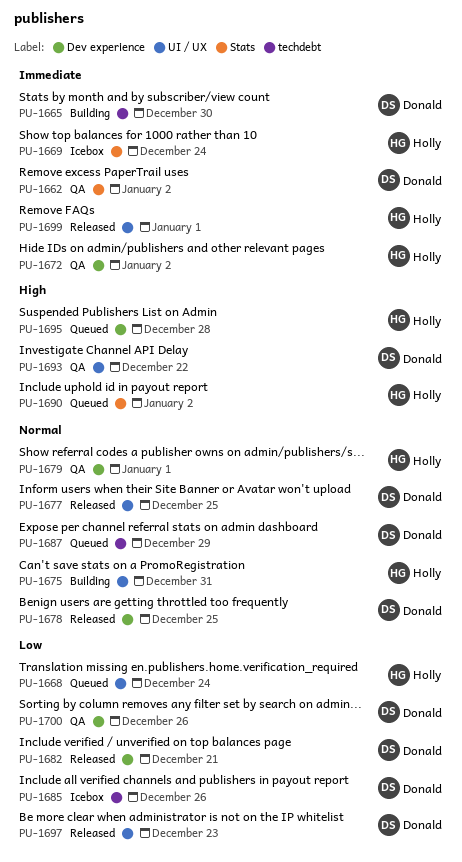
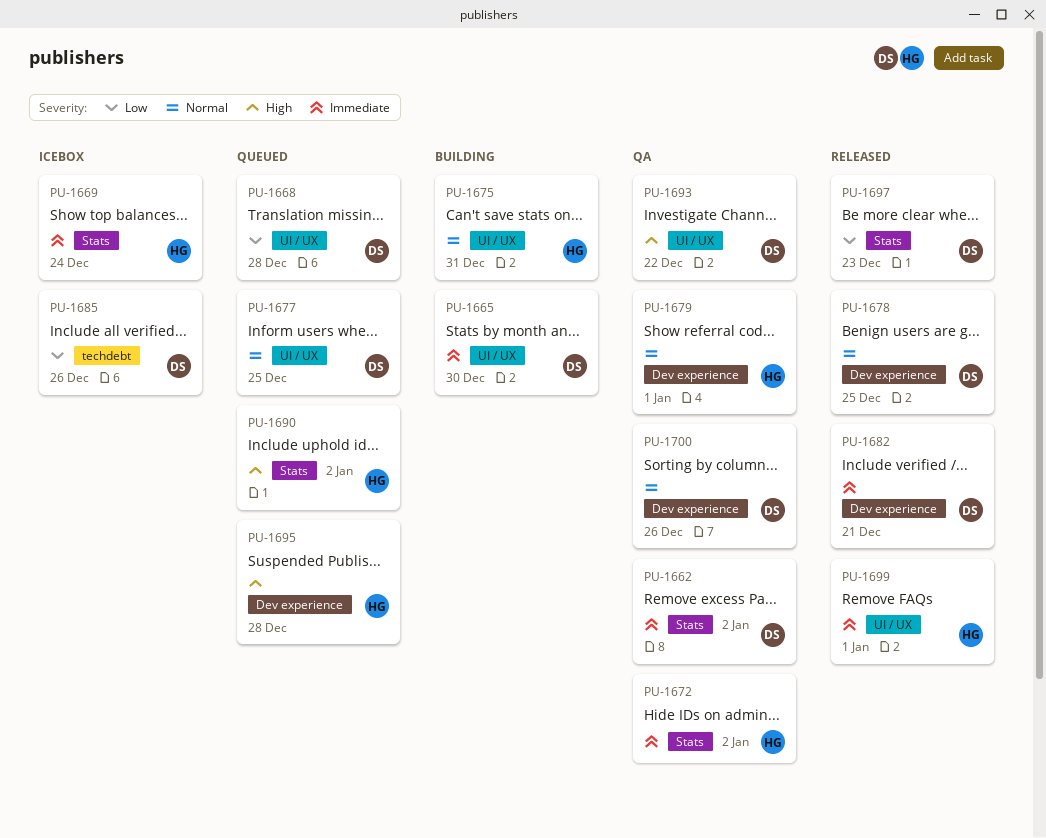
PU-1665, label: techdebt -> UI / UX
PU-1668, owner: Holly -> Donald
PU-1668, due: Dec 24 -> Dec 28
PU-1672, label: Dev experience -> Stats
PU-1677, status: Released -> Queued
PU-1682, priority: Low -> Immediate
PU-1687: present -> none
PU-1697, label: UI / UX -> Stats
PU-1700, priority: Low -> Normal

